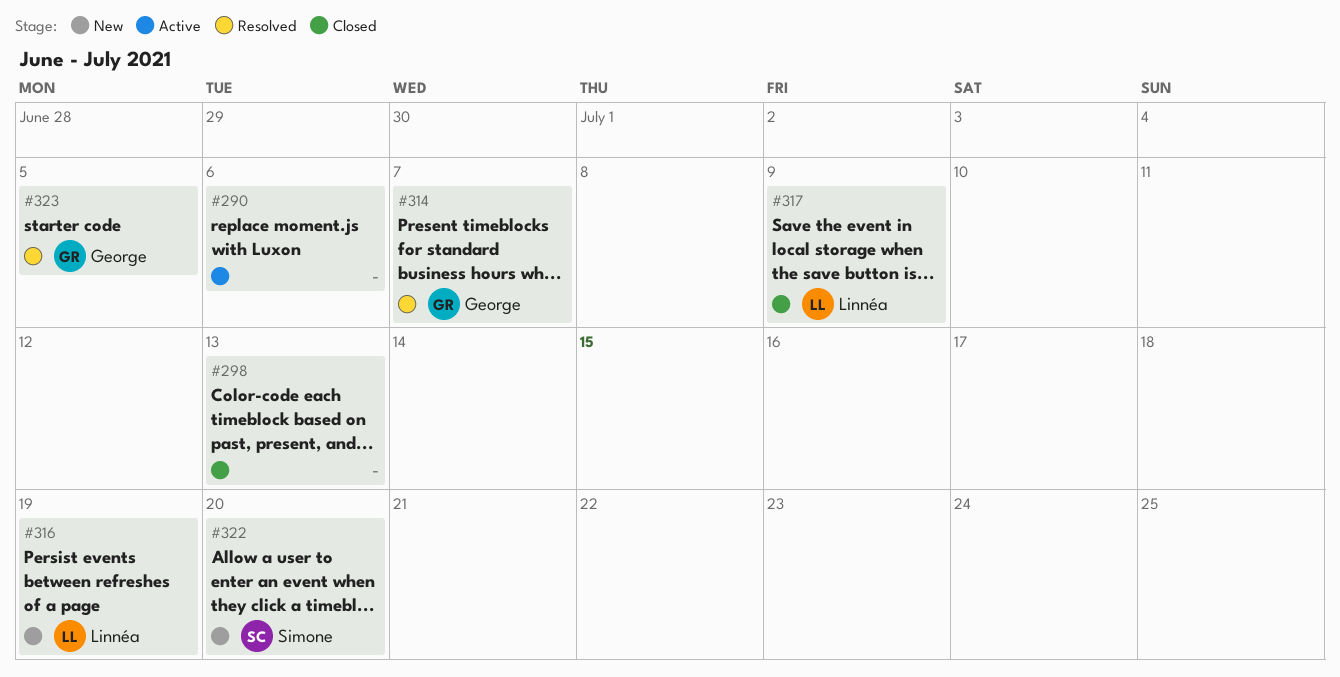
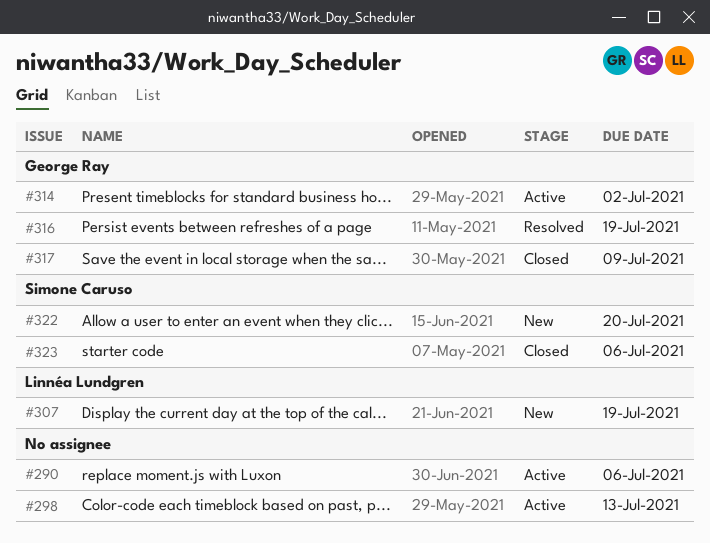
#298, status: Closed -> Active
#307: none -> present
#314, status: Resolved -> Active
#314, due: Jul 7 -> Jul 2
#316, status: New -> Resolved
#316, owner: Linnéa Lundgren -> George Ray
#317, owner: Linnéa Lundgren -> George Ray
#323, status: Resolved -> Closed
#323, owner: George Ray -> Simone Caruso
#323, due: Jul 5 -> Jul 6

